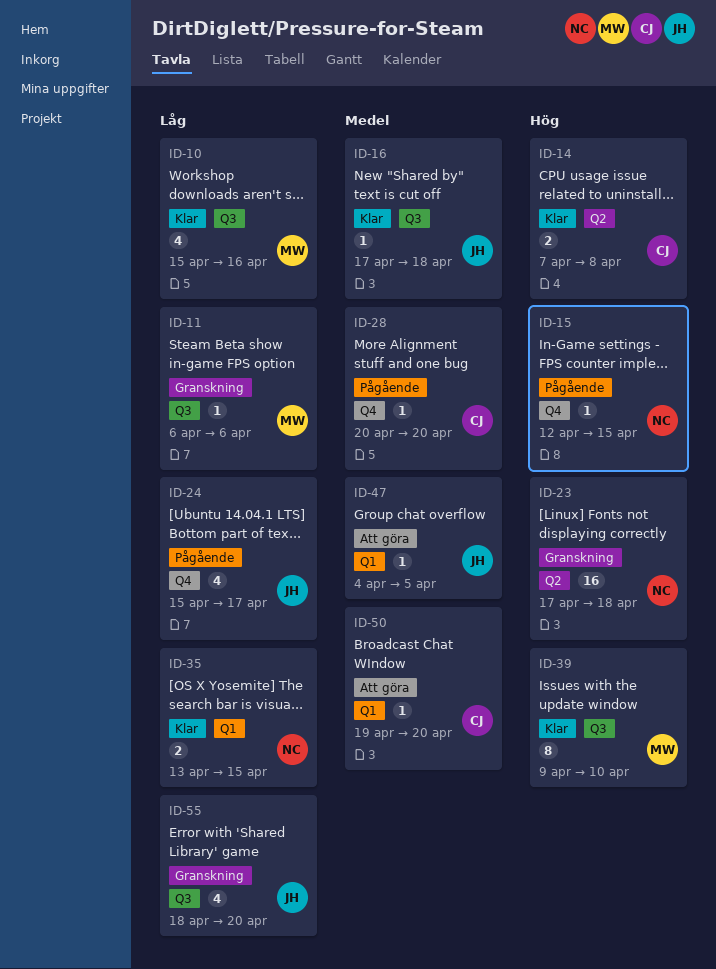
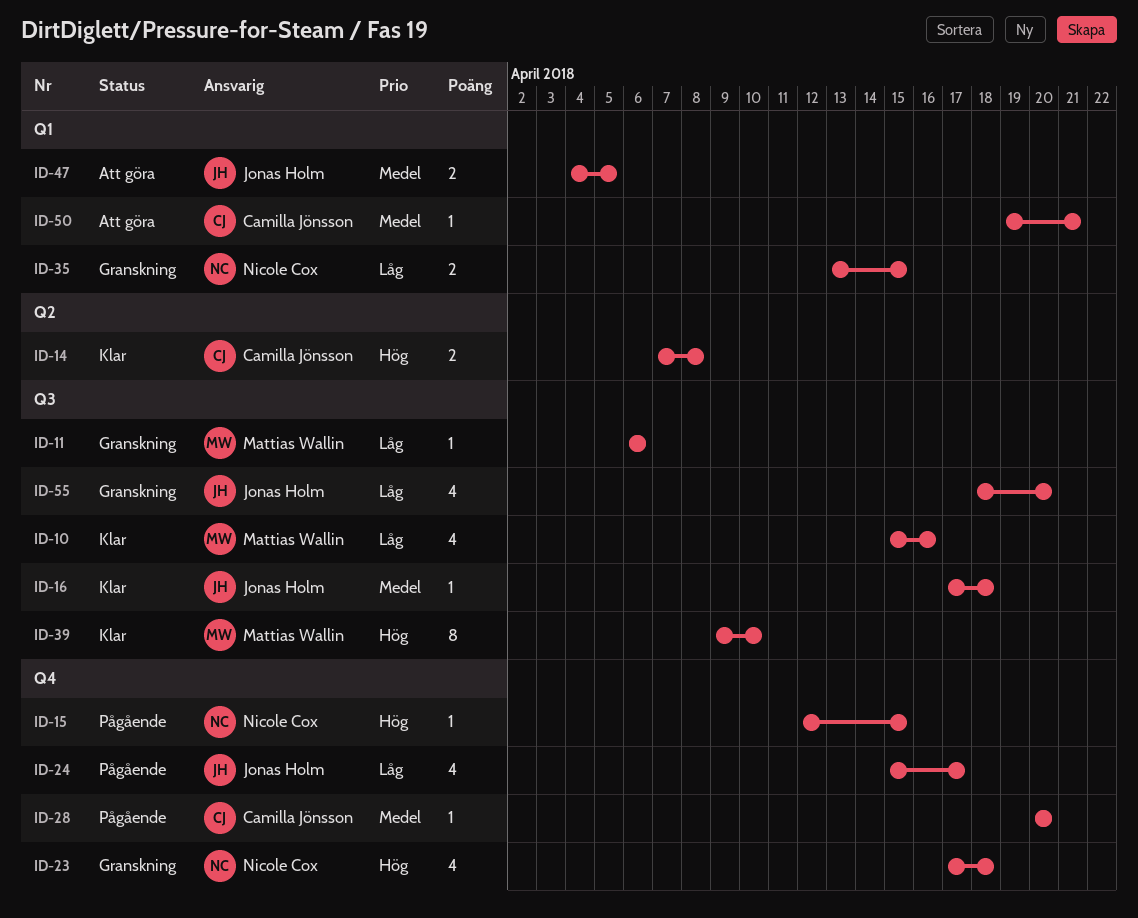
ID-23, label: Q2 -> Q4
ID-23, estimate: 16 -> 4
ID-35, status: Klar -> Granskning
ID-47, estimate: 1 -> 2
ID-50, due: Apr 20 -> Apr 21

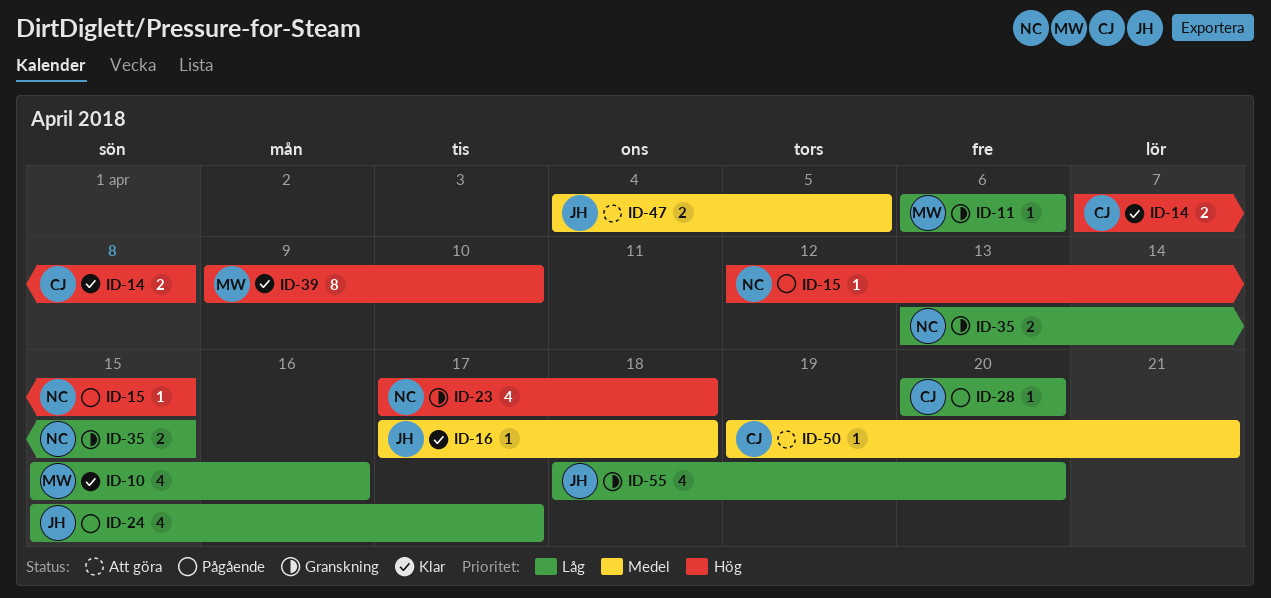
ID-28, priority: Medel -> Låg

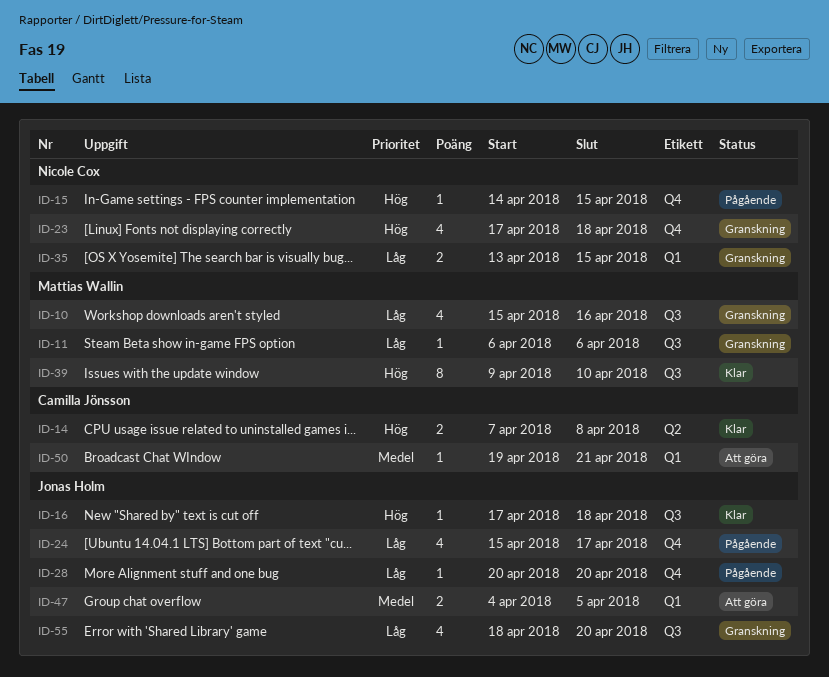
ID-10, status: Klar -> Granskning
ID-15, start: Apr 12 -> Apr 14
ID-16, priority: Medel -> Hög
ID-28, owner: Camilla Jönsson -> Jonas Holm

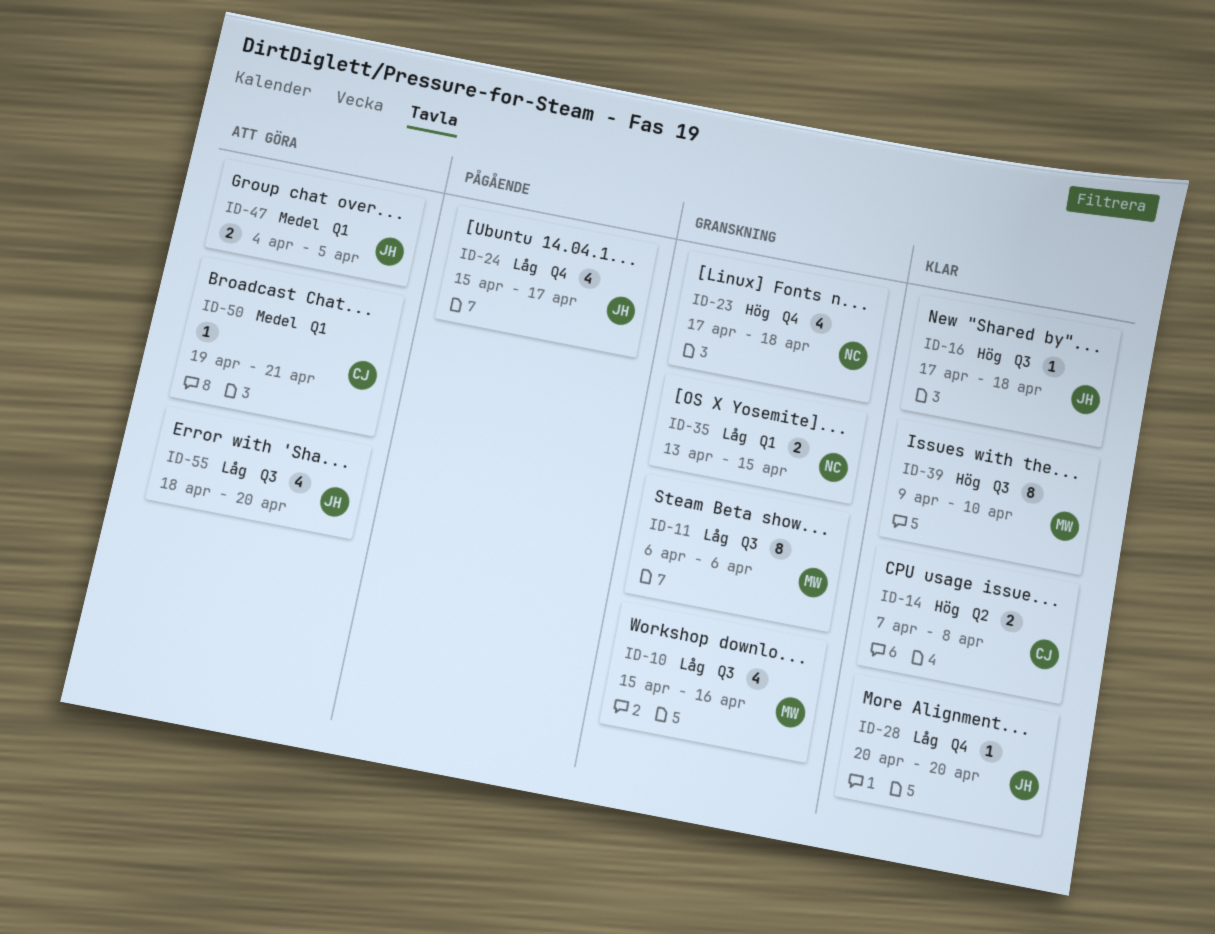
ID-11, estimate: 1 -> 8
ID-15: present -> none
ID-28, status: Pågående -> Klar
ID-55, status: Granskning -> Att göra

